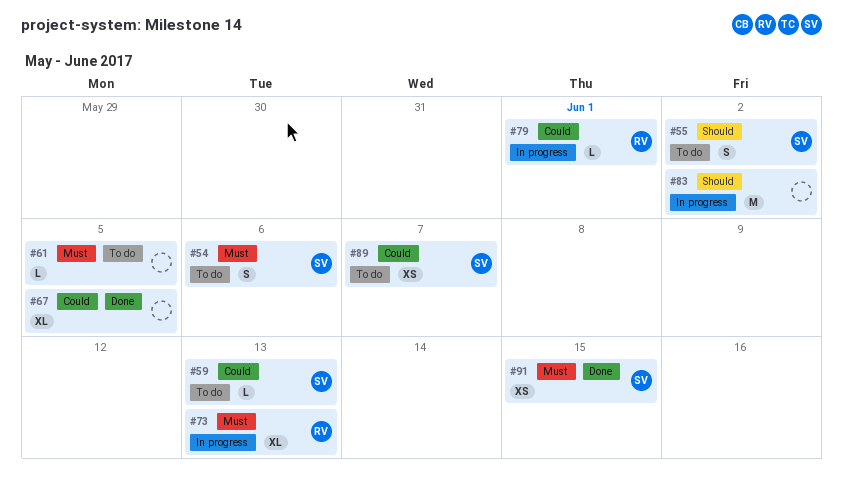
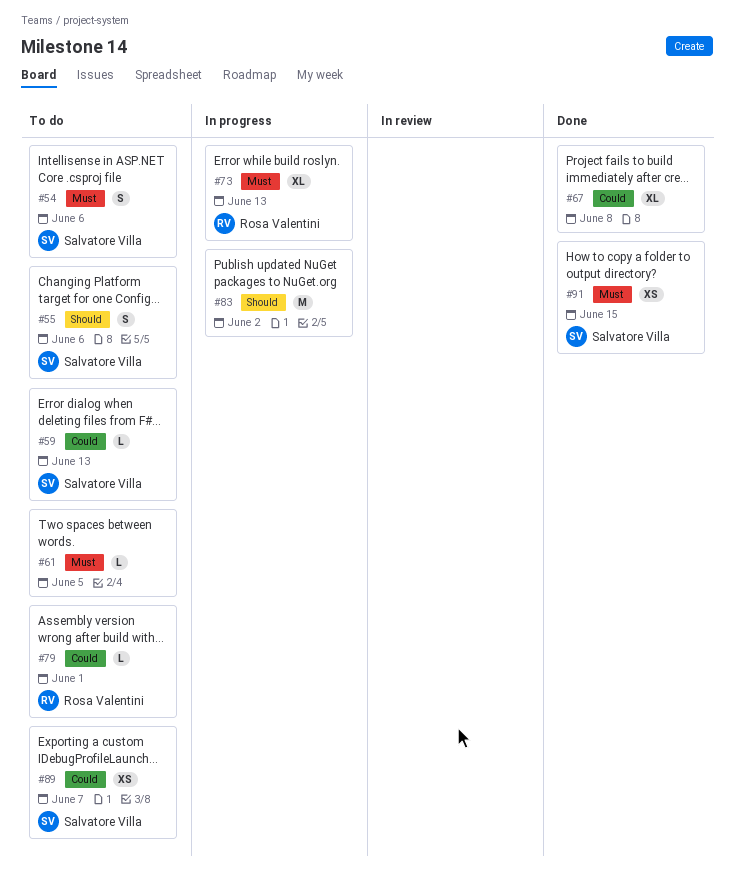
#55, due: Jun 2 -> Jun 6
#67, due: Jun 5 -> Jun 8
#79, status: In progress -> To do

